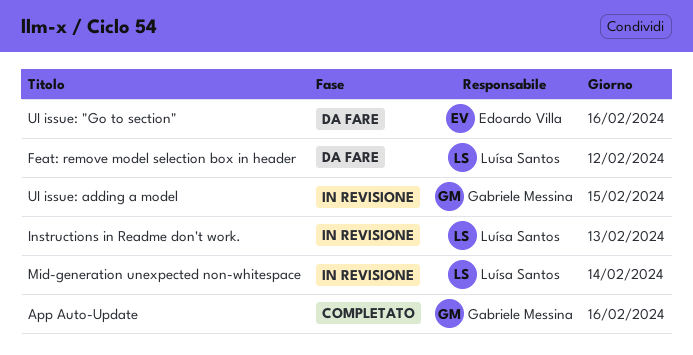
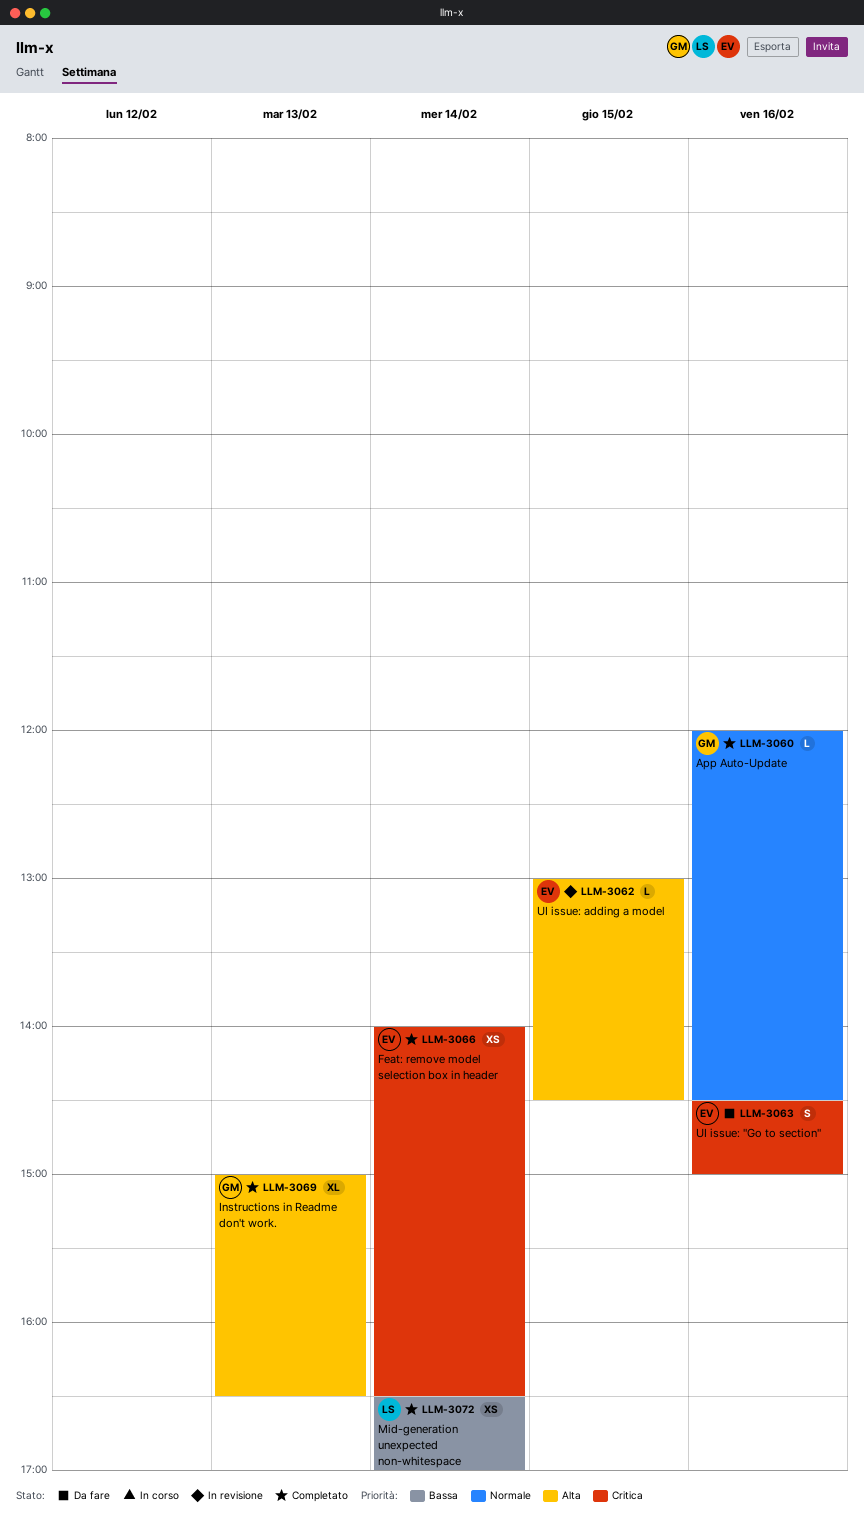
Feat: remove model selection box in header, status: Da fare -> Completato
Feat: remove model selection box in header, owner: Luísa Santos -> Edoardo Villa
Feat: remove model selection box in header, day: Feb 12 -> Feb 14
Instructions in Readme don't work., status: In revisione -> Completato
Instructions in Readme don't work., owner: Luísa Santos -> Gabriele Messina
Mid-generation unexpected non-whitespace, status: In revisione -> Completato
UI issue: adding a model, owner: Gabriele Messina -> Edoardo Villa

